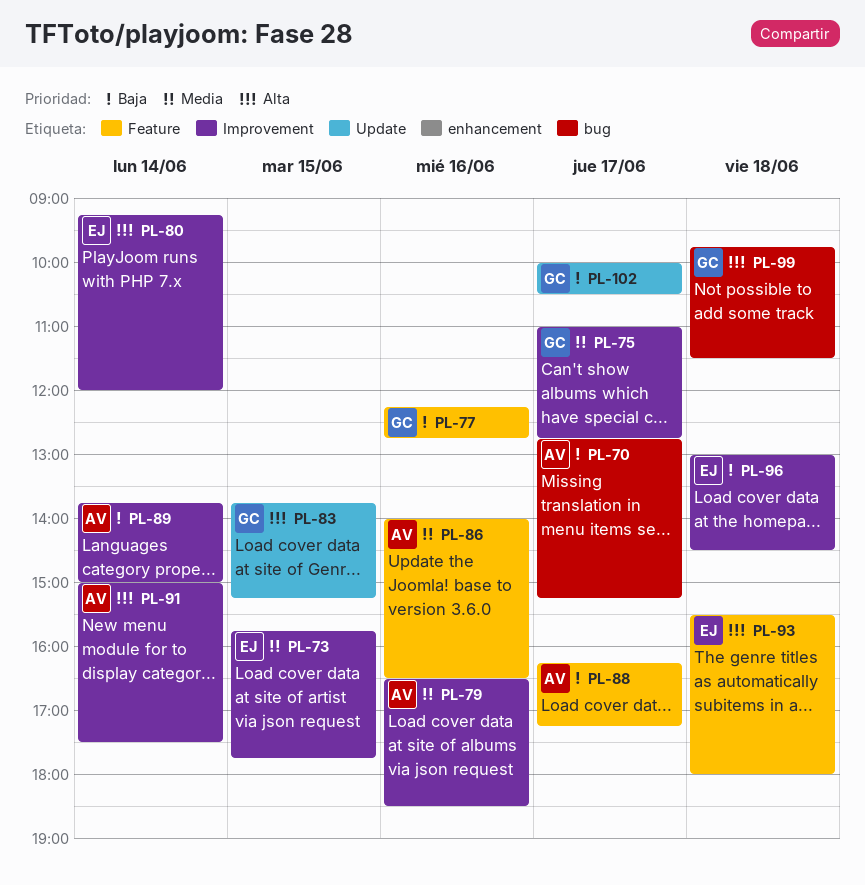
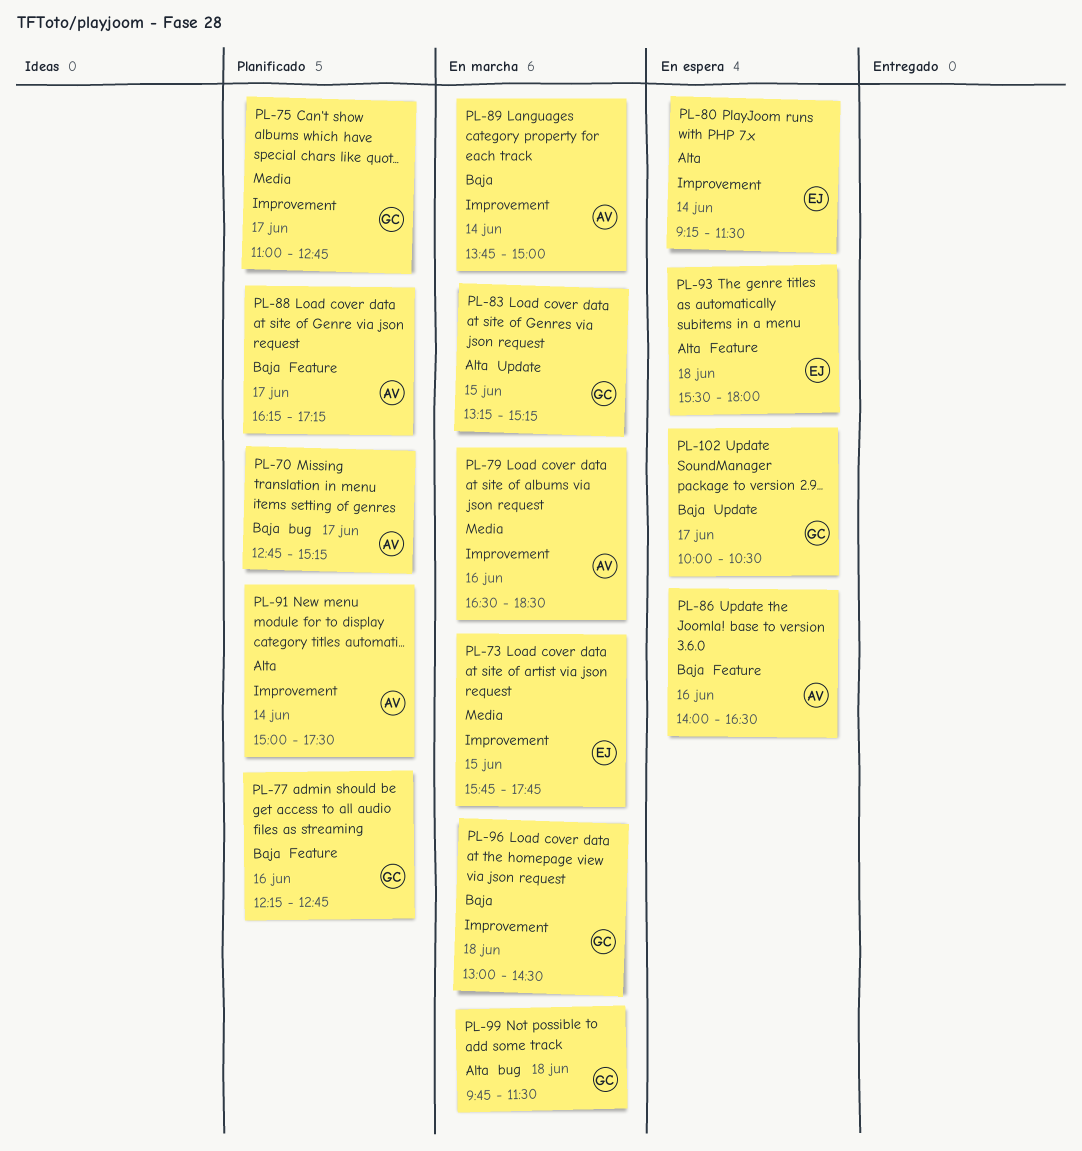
PL-80, ends: 12:00 -> 11:30
PL-83, begins: 13:45 -> 13:15
PL-86, priority: Media -> Baja
PL-96, owner: EJ -> GC

